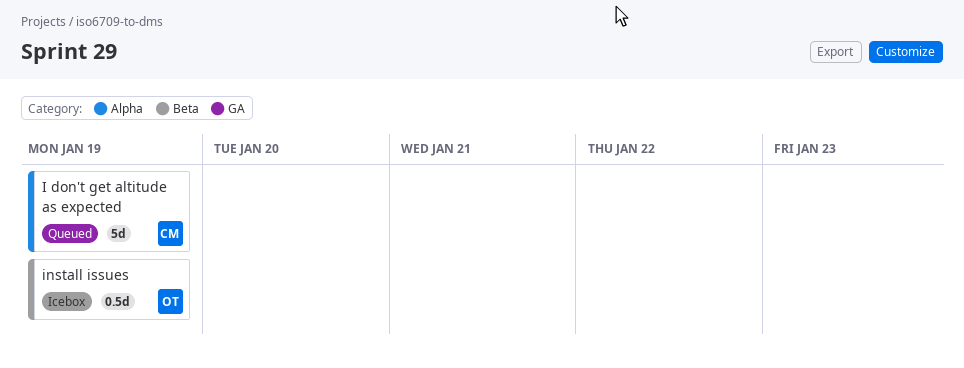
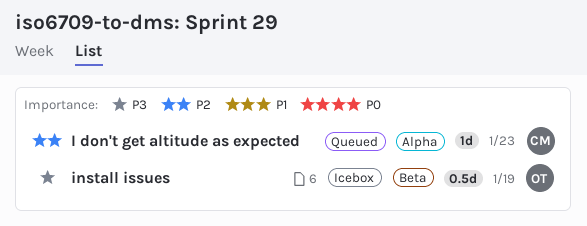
I don't get altitude as expected, estimate: 5d -> 1d
I don't get altitude as expected, due: Jan 19 -> Jan 23

